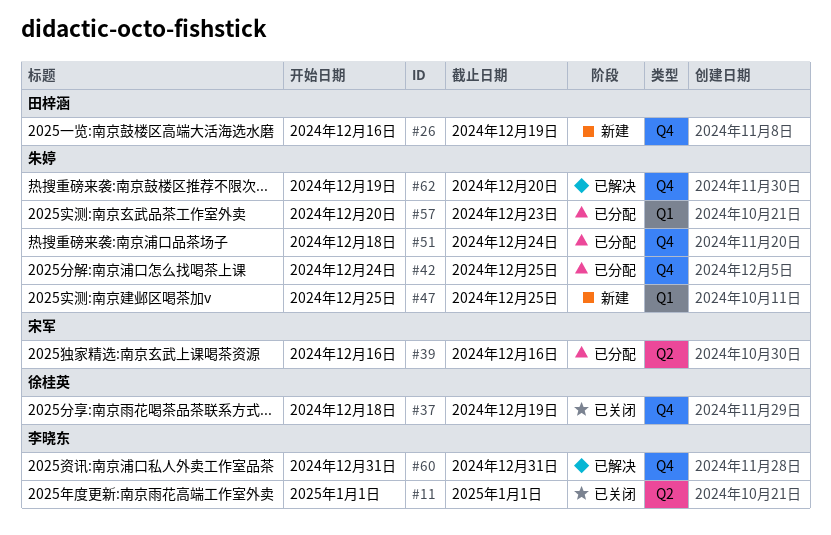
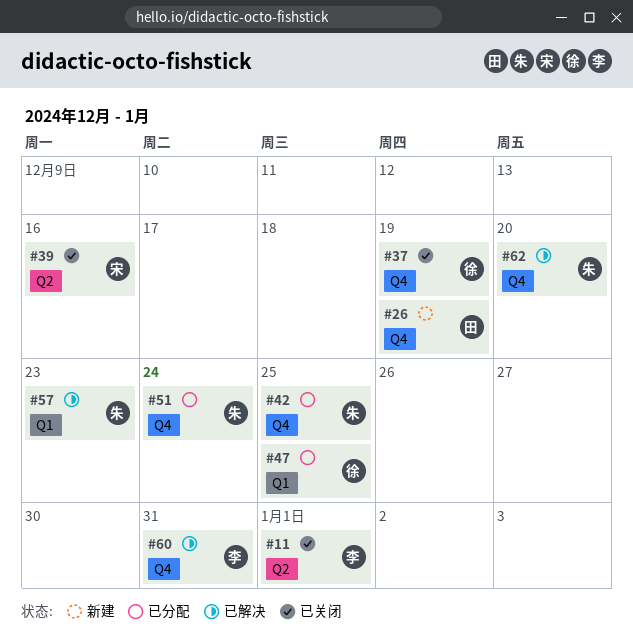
#39, status: 已分配 -> 已关闭
#47, status: 新建 -> 已分配
#47, owner: 朱婷 -> 徐桂英
#57, status: 已分配 -> 已解决

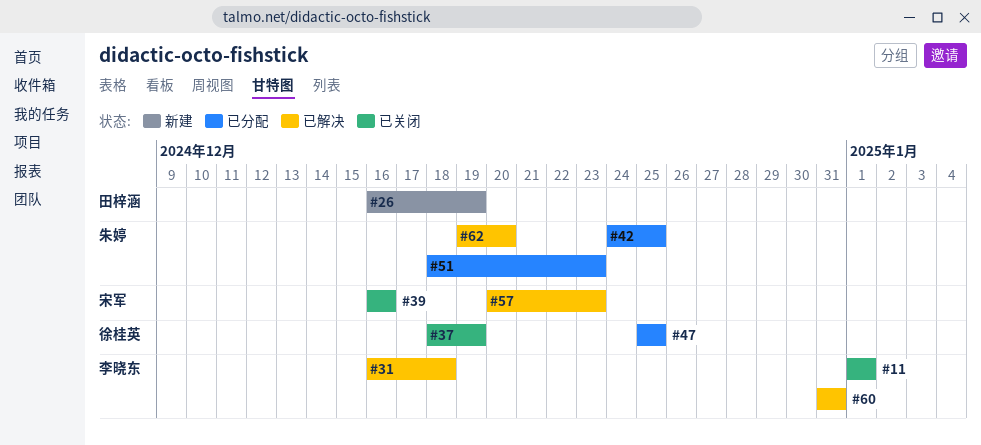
#31: none -> present
#51, due: Dec 24 -> Dec 23
#57, owner: 朱婷 -> 宋军

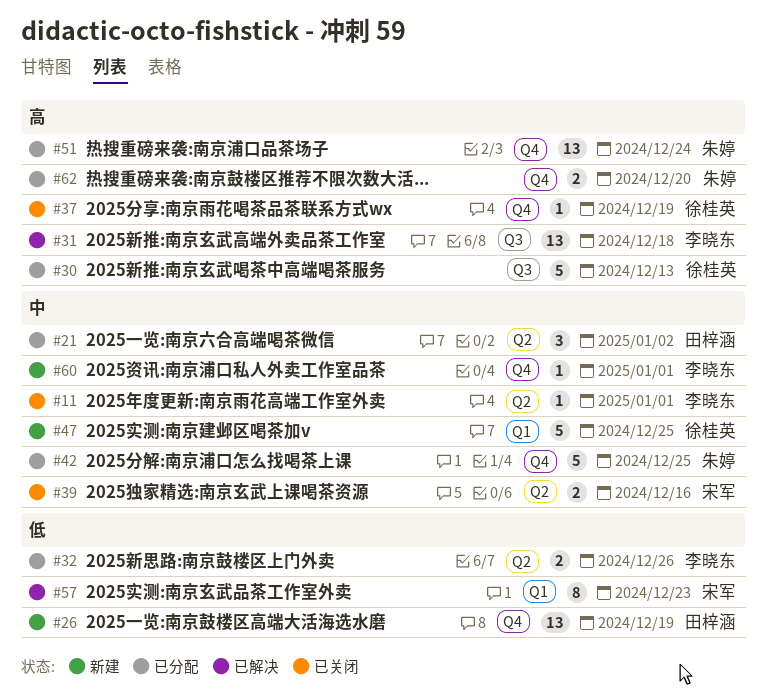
#21: none -> present
#30: none -> present
#32: none -> present
#47, status: 已分配 -> 新建
#51, due: Dec 23 -> Dec 24
#60, status: 已解决 -> 新建
#60, due: Dec 31 -> Jan 1
#62, status: 已解决 -> 已分配

